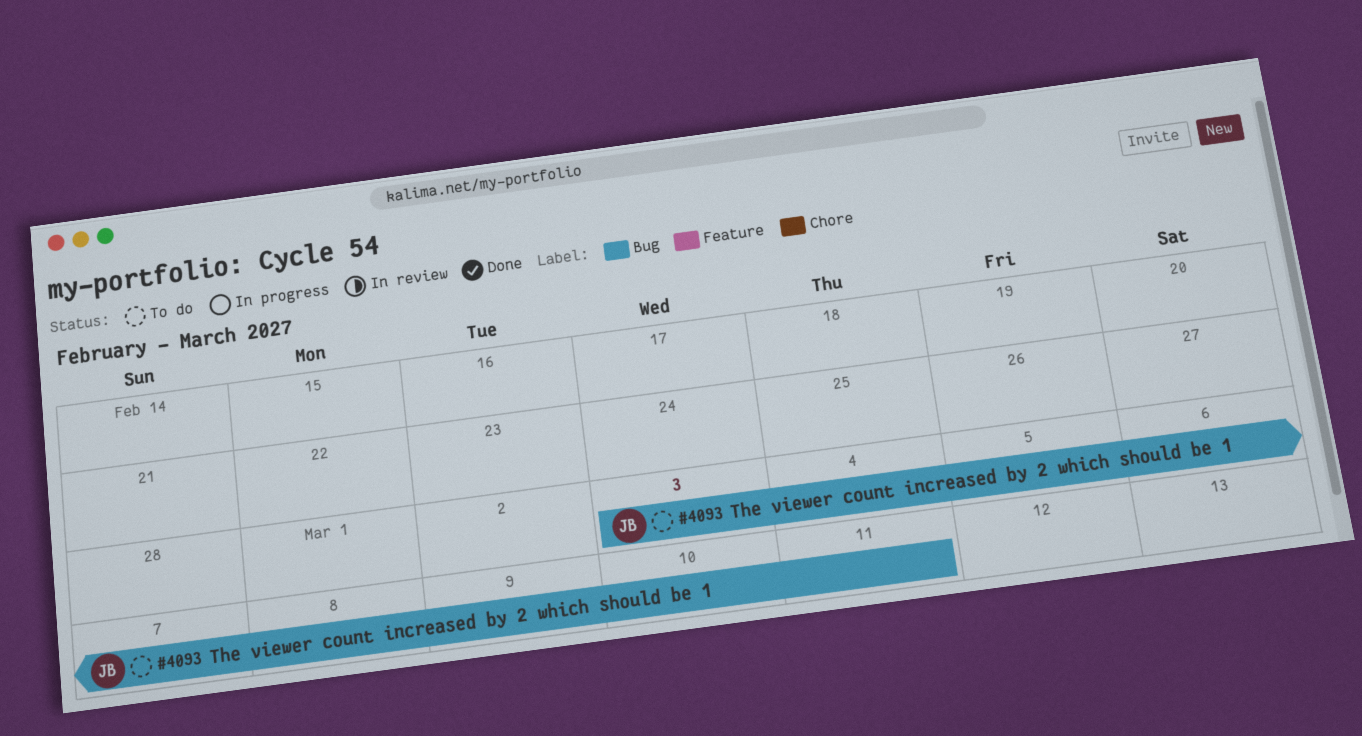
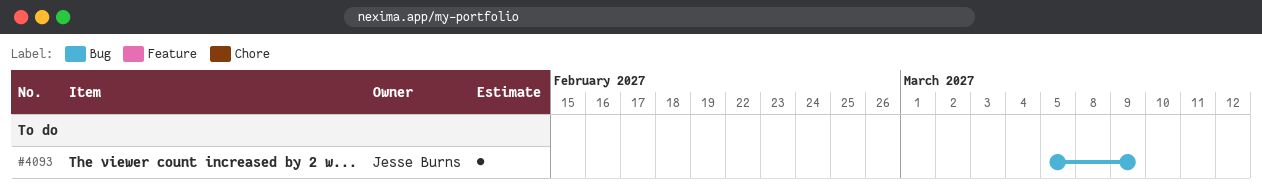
#4093, start: Mar 3 -> Mar 5
#4093, due: Mar 11 -> Mar 9

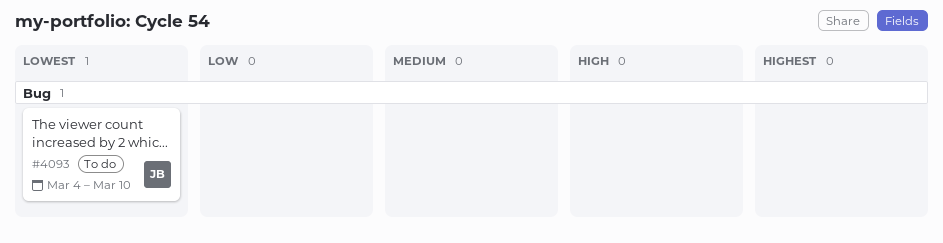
#4093, start: Mar 5 -> Mar 4
#4093, due: Mar 9 -> Mar 10

